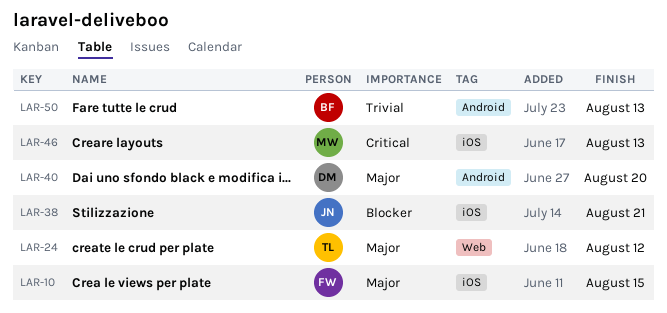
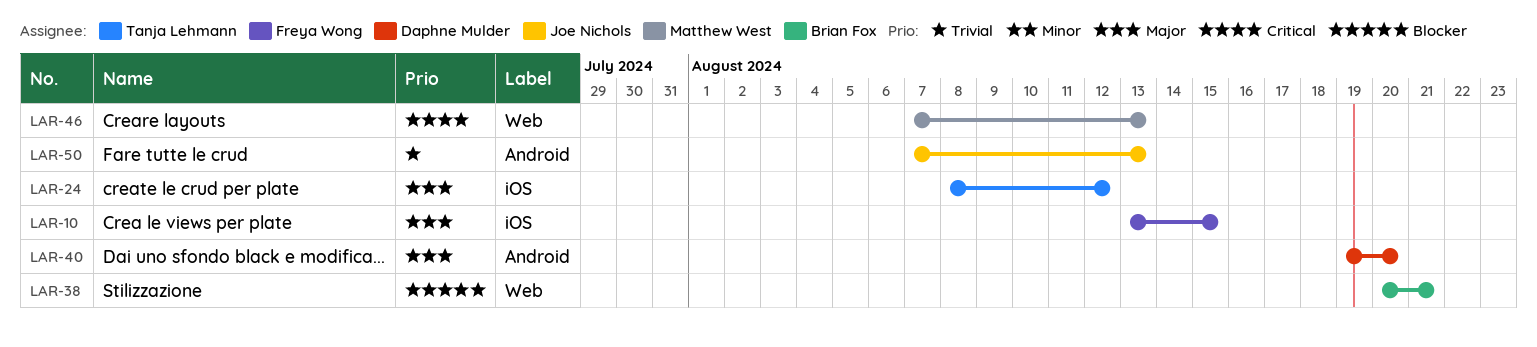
LAR-24, label: Web -> iOS
LAR-38, owner: Joe Nichols -> Brian Fox
LAR-38, label: iOS -> Web
LAR-46, label: iOS -> Web
LAR-50, owner: Brian Fox -> Joe Nichols

